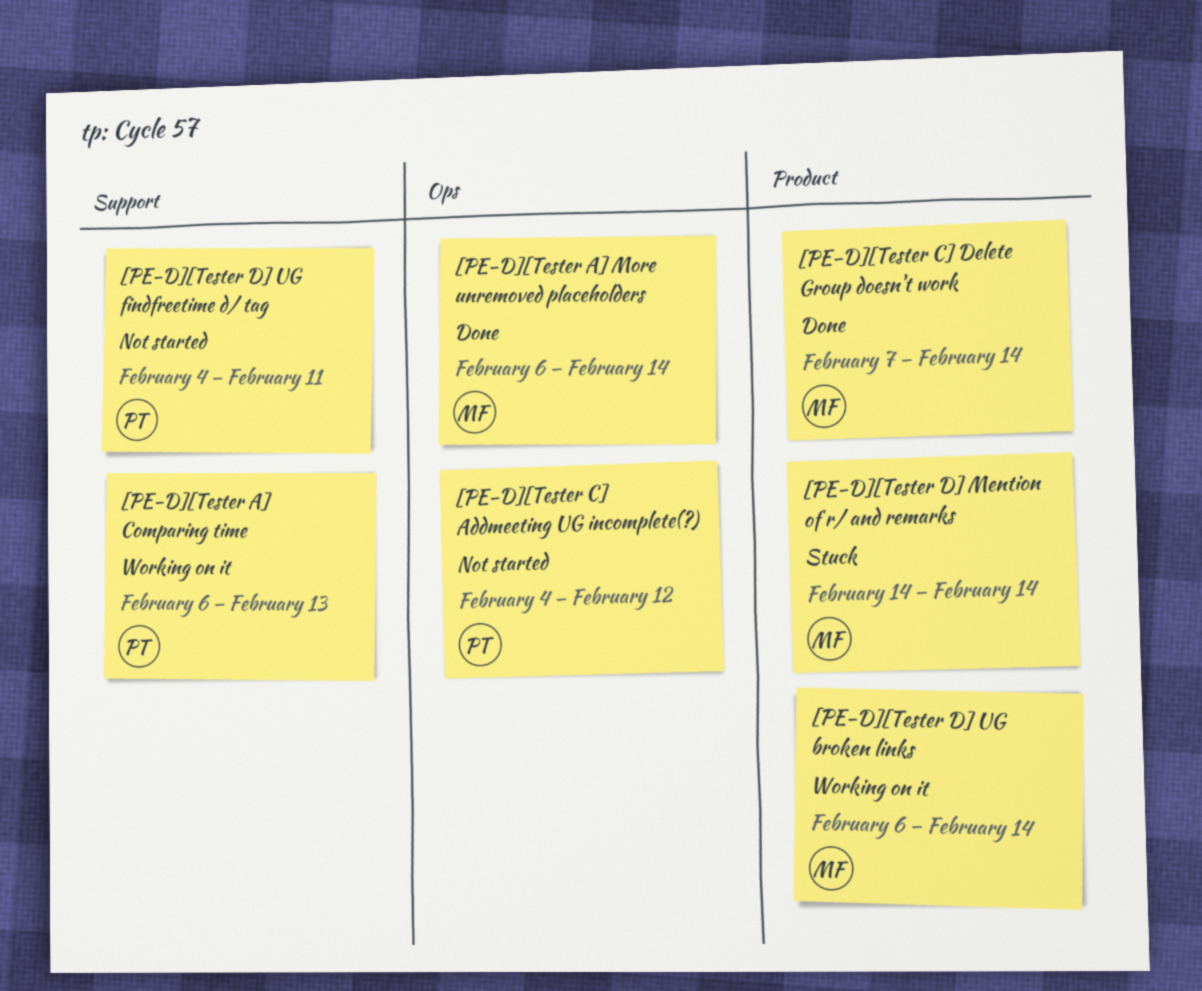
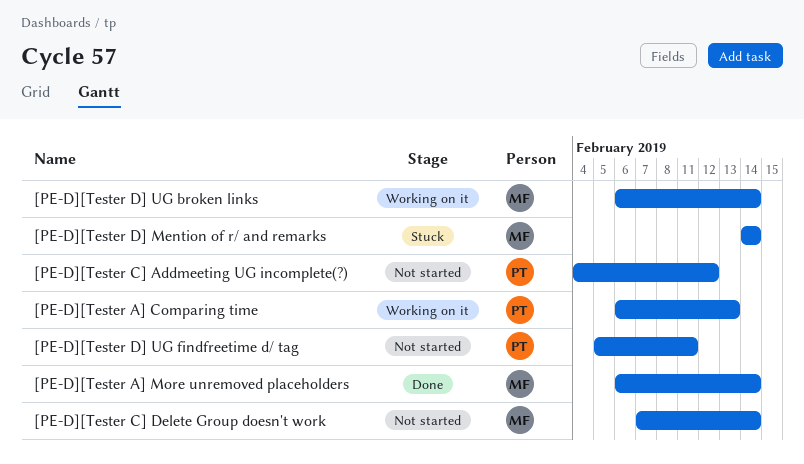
[PE-D][Tester C] Delete Group doesn't work, status: Done -> Not started
[PE-D][Tester D] UG findfreetime d/ tag, start: Feb 4 -> Feb 5

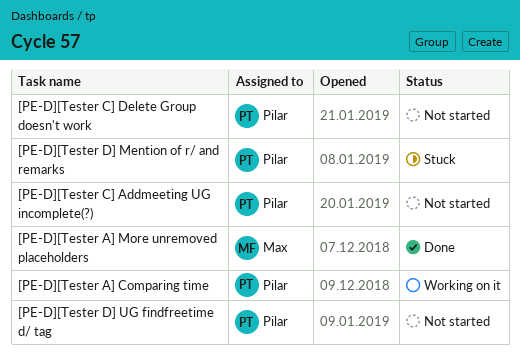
[PE-D][Tester C] Delete Group doesn't work, owner: Max -> Pilar
[PE-D][Tester D] Mention of r/ and remarks, owner: Max -> Pilar
[PE-D][Tester D] UG broken links: present -> none

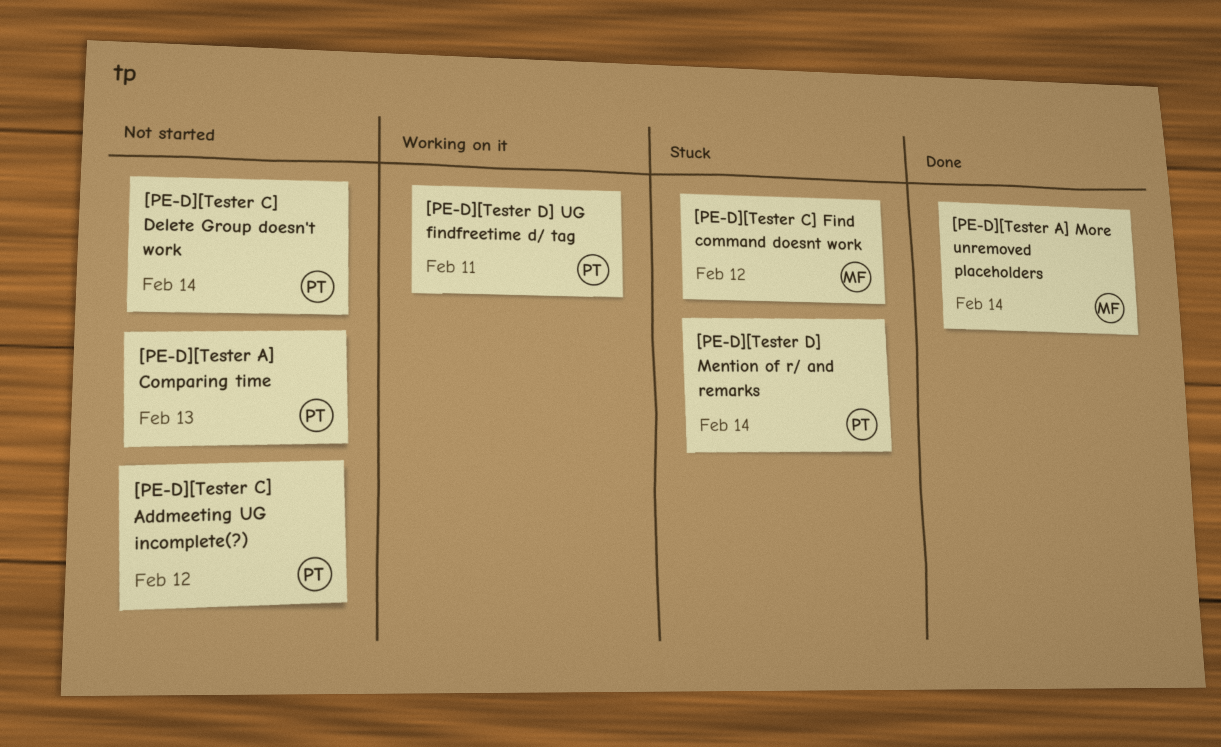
[PE-D][Tester A] Comparing time, status: Working on it -> Not started
[PE-D][Tester C] Find command doesnt work: none -> present
[PE-D][Tester D] UG findfreetime d/ tag, status: Not started -> Working on it

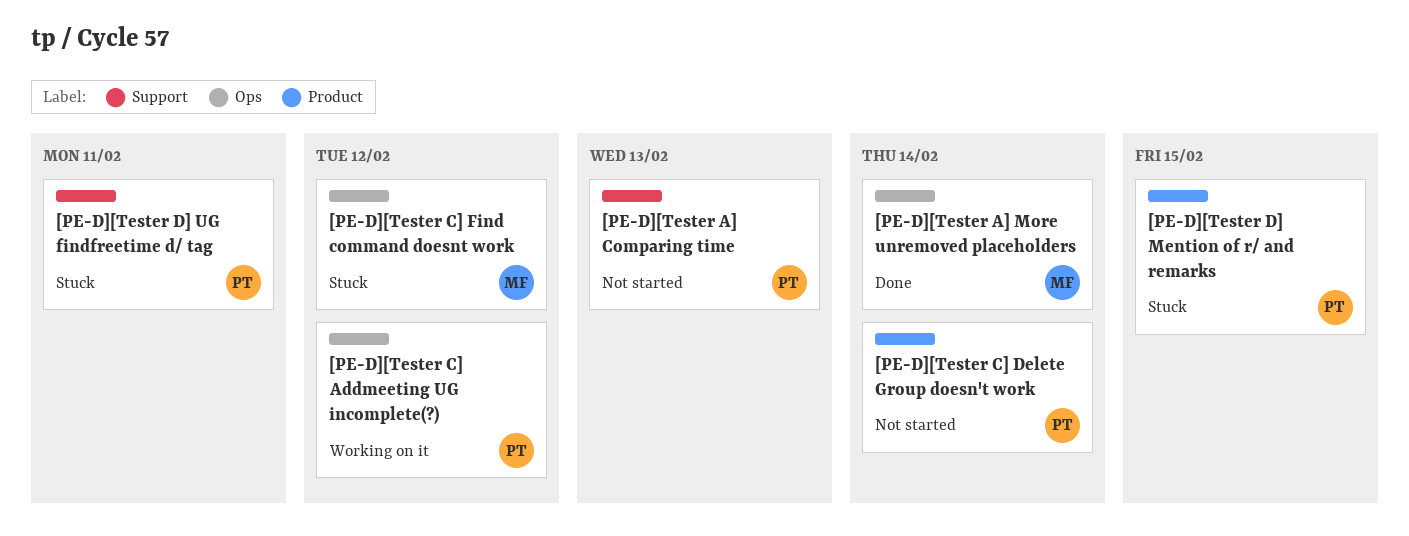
[PE-D][Tester C] Addmeeting UG incomplete(?), status: Not started -> Working on it
[PE-D][Tester D] Mention of r/ and remarks, due: Feb 14 -> Feb 15
[PE-D][Tester D] UG findfreetime d/ tag, status: Working on it -> Stuck

